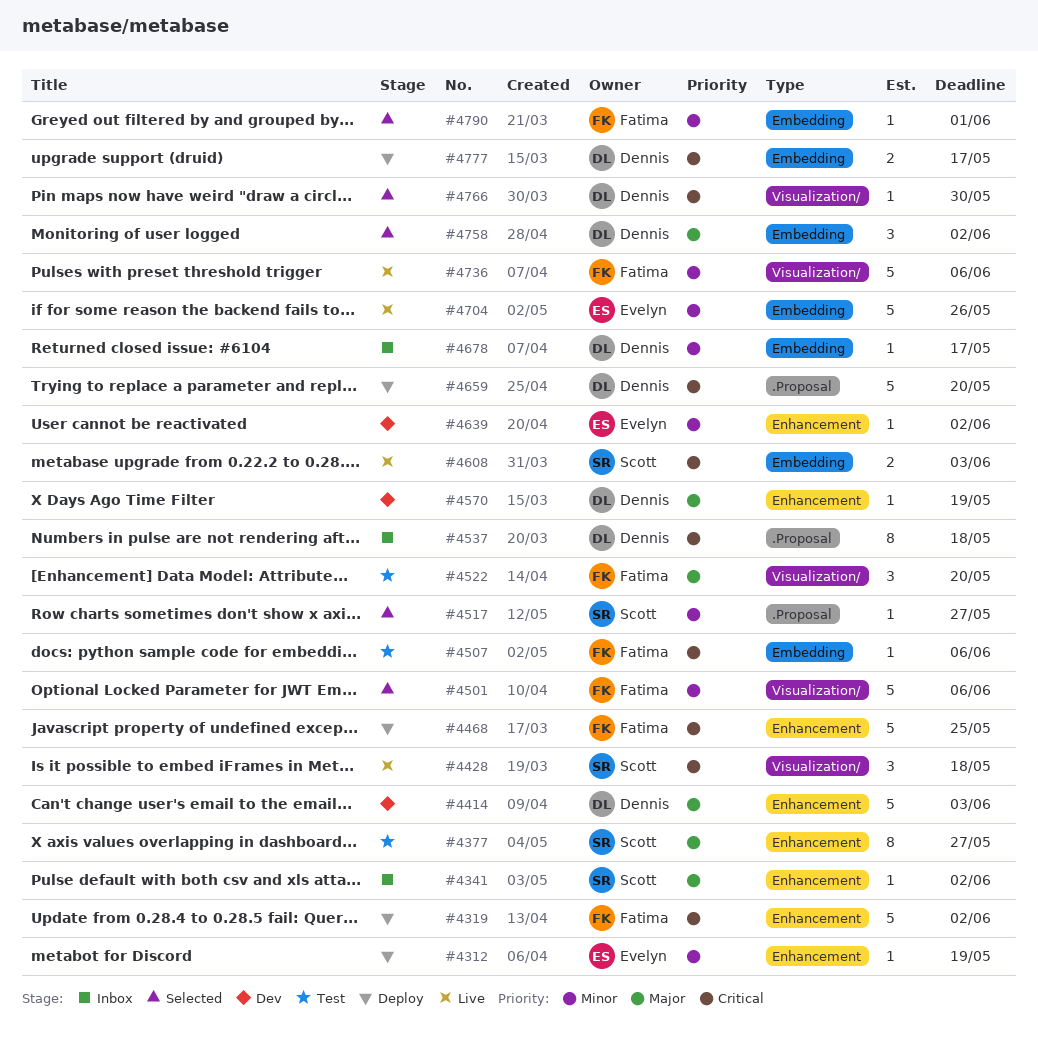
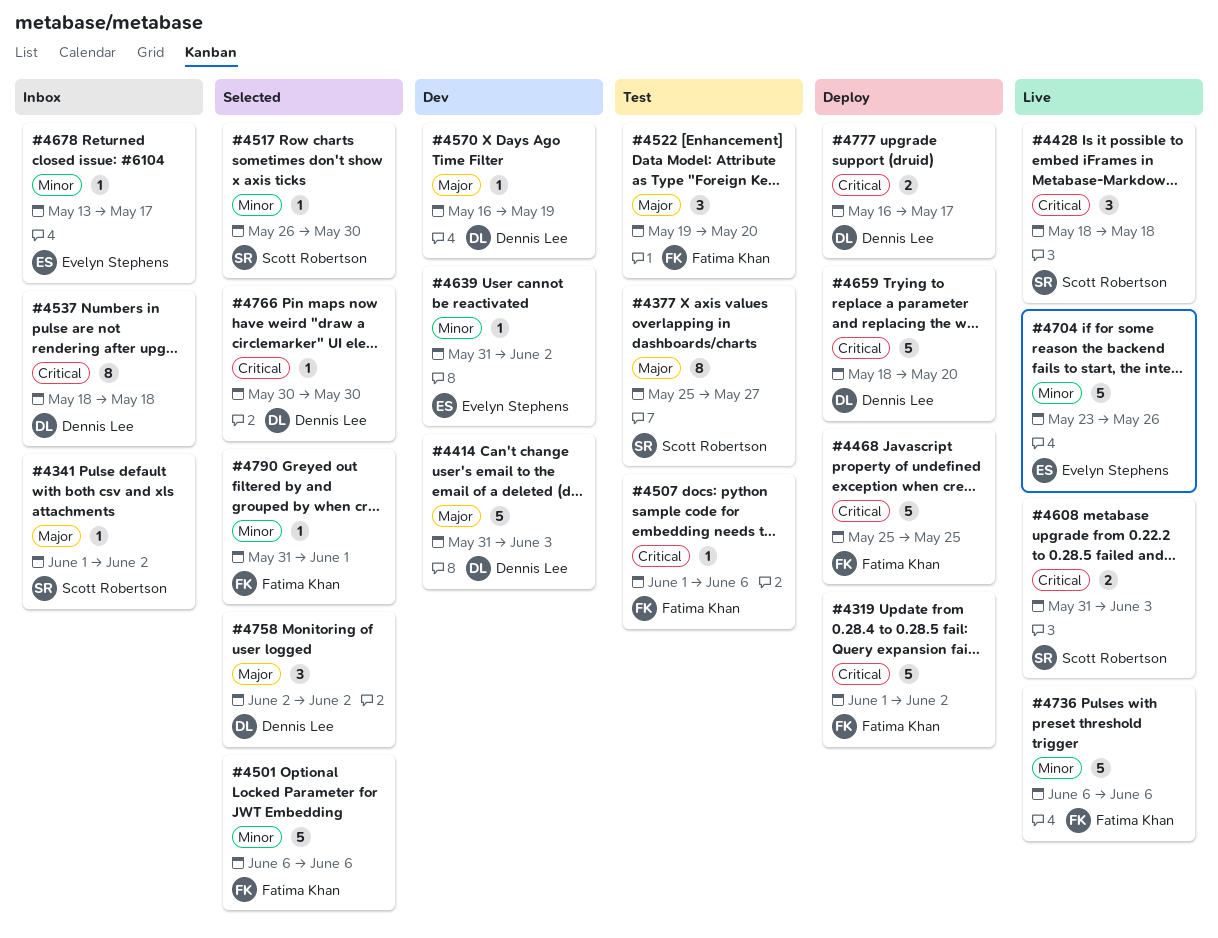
#4312: present -> none
#4517, due: May 27 -> May 30
#4678, owner: Dennis Lee -> Evelyn Stephens

